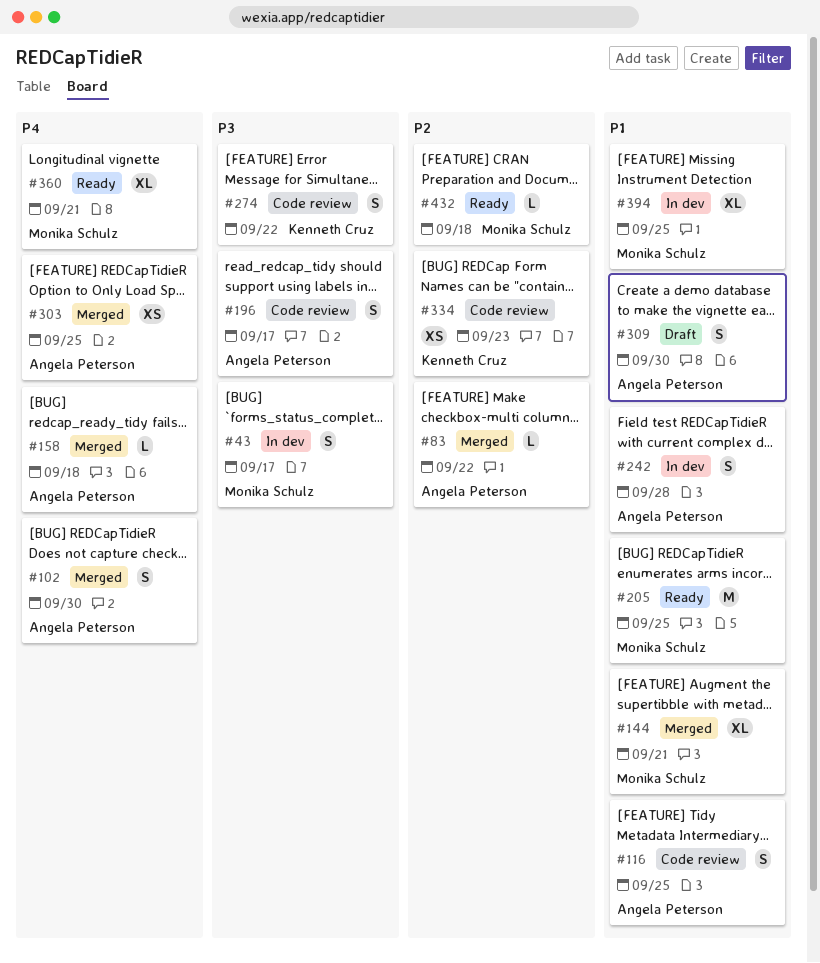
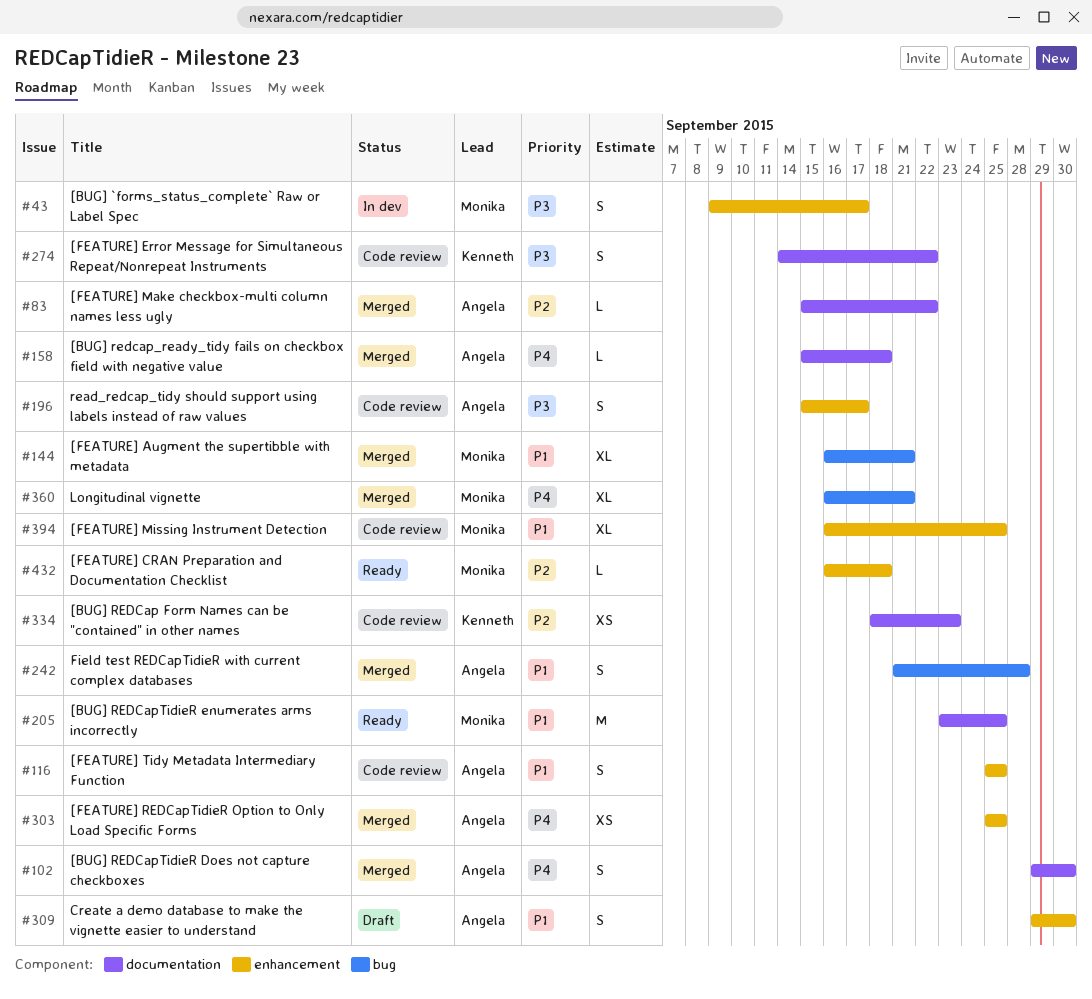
#242, status: In dev -> Merged
#360, status: Ready -> Merged
#394, status: In dev -> Code review

